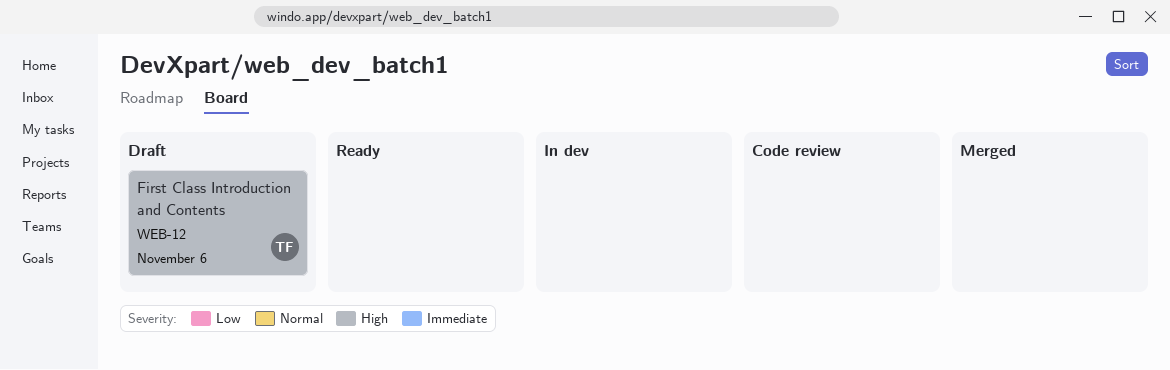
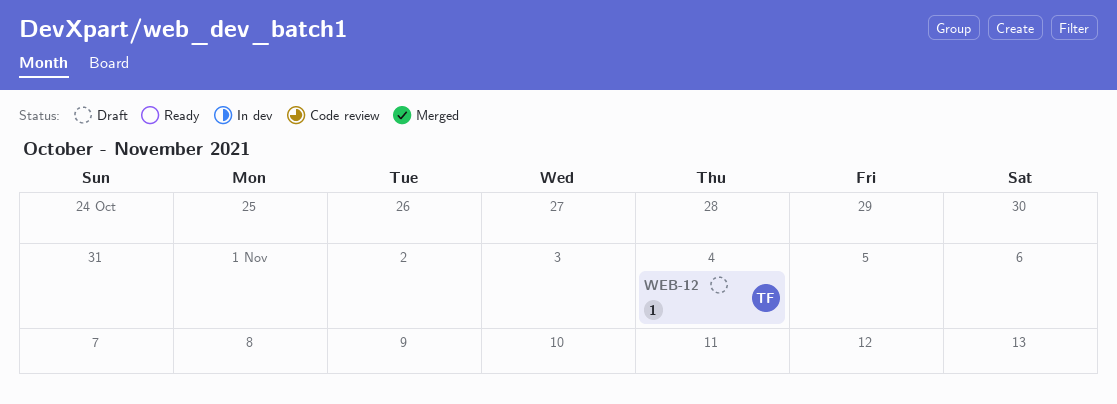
WEB-12, due: Nov 6 -> Nov 4

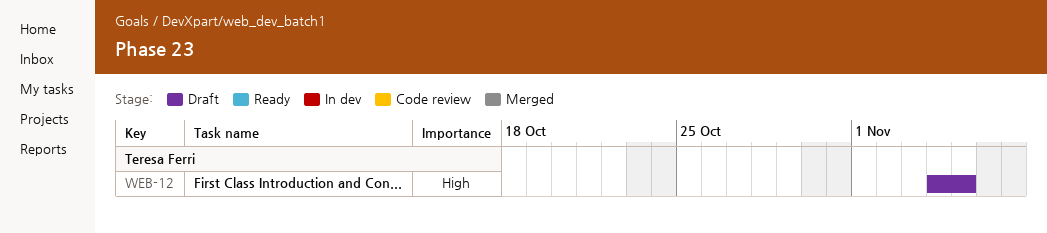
WEB-12, due: Nov 4 -> Nov 5

